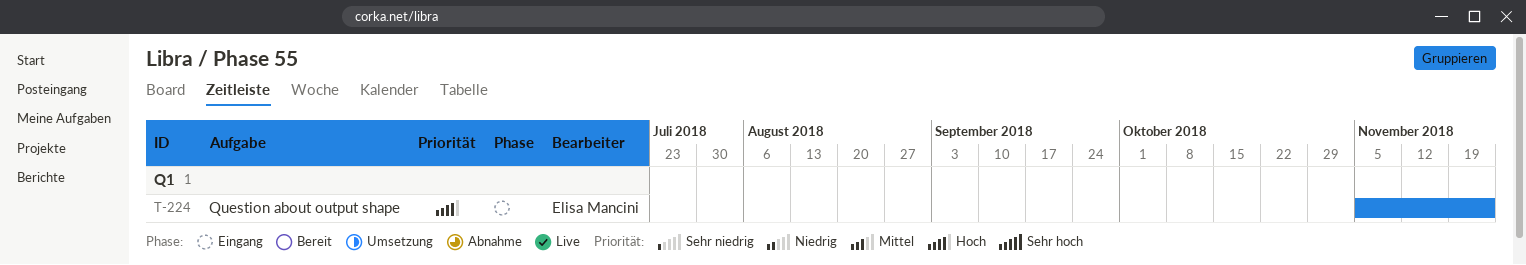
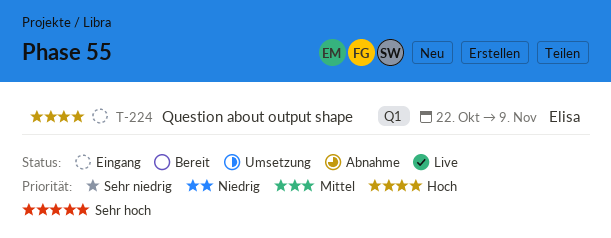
T-224, start: Nov 5 -> Oct 22
T-224, due: Nov 23 -> Nov 9

